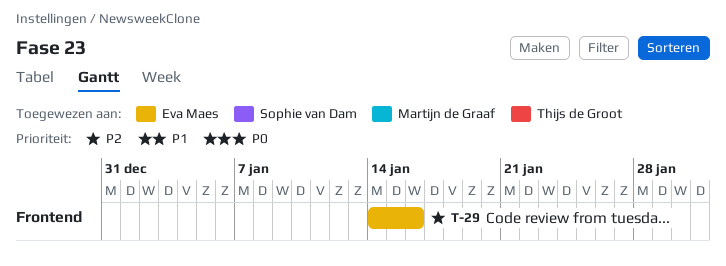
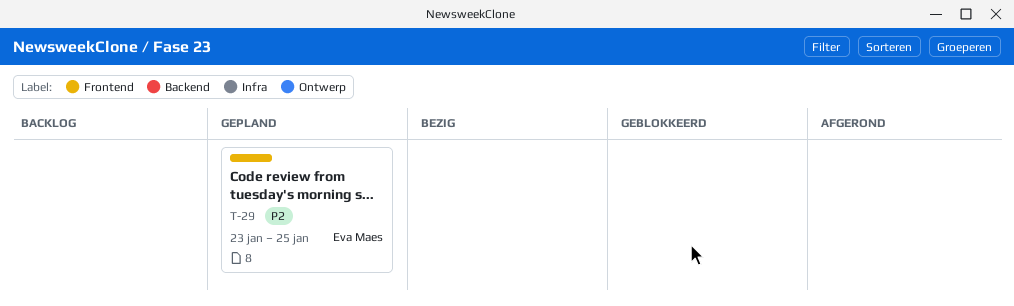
T-29, start: Jan 14 -> Jan 23
T-29, due: Jan 16 -> Jan 25

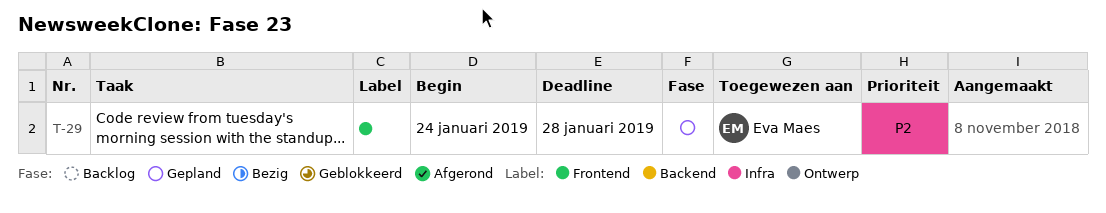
T-29, start: Jan 23 -> Jan 24
T-29, due: Jan 25 -> Jan 28

